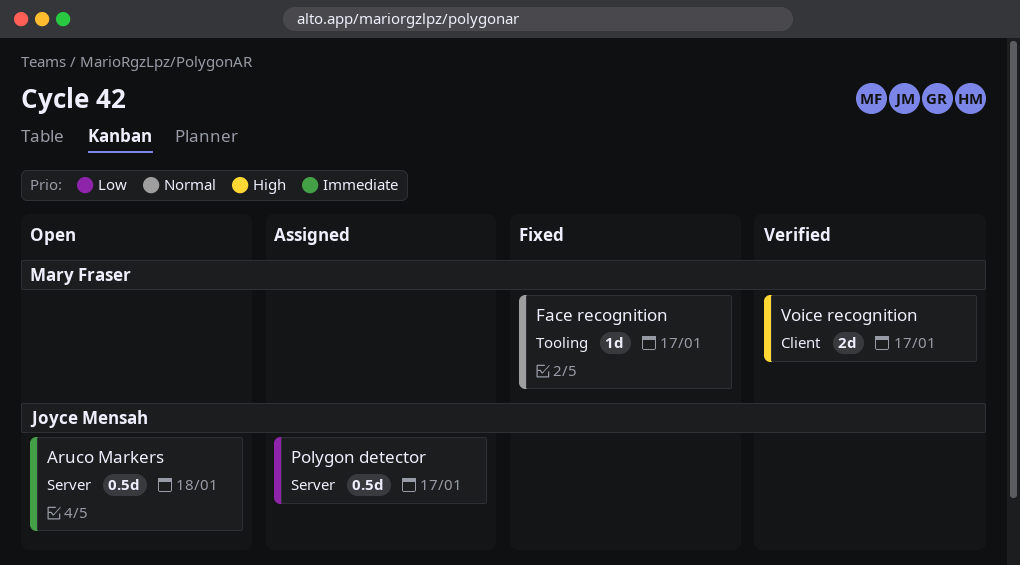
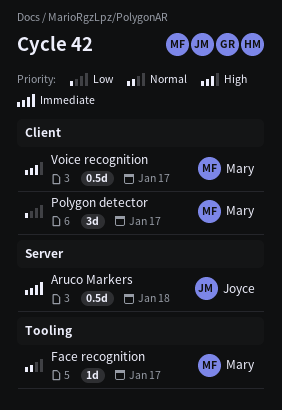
Polygon detector, owner: Joyce Mensah -> Mary Fraser
Polygon detector, label: Server -> Client
Polygon detector, estimate: 0.5d -> 3d
Voice recognition, estimate: 2d -> 0.5d

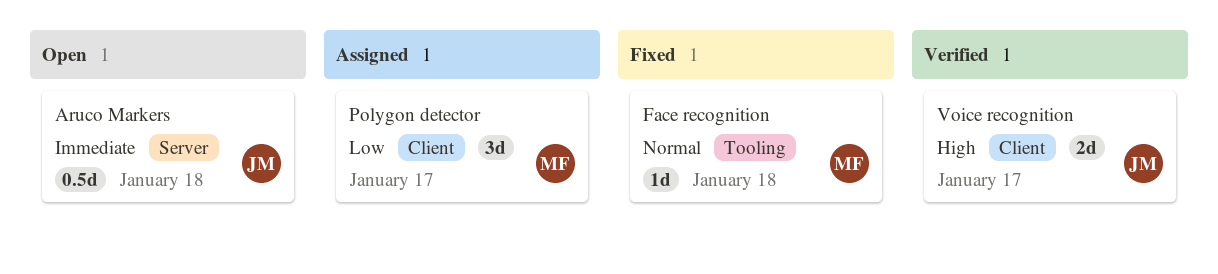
Face recognition, due: Jan 17 -> Jan 18
Voice recognition, owner: Mary -> Joyce
Voice recognition, estimate: 0.5d -> 2d

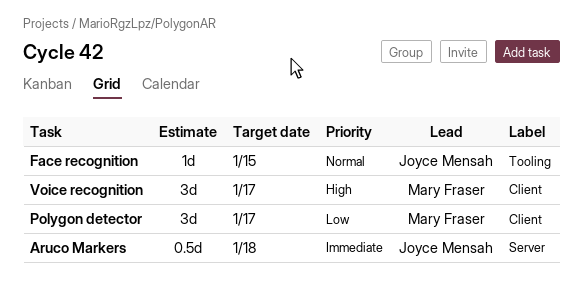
Face recognition, owner: Mary Fraser -> Joyce Mensah
Face recognition, due: Jan 18 -> Jan 15
Voice recognition, owner: Joyce Mensah -> Mary Fraser
Voice recognition, estimate: 2d -> 3d

